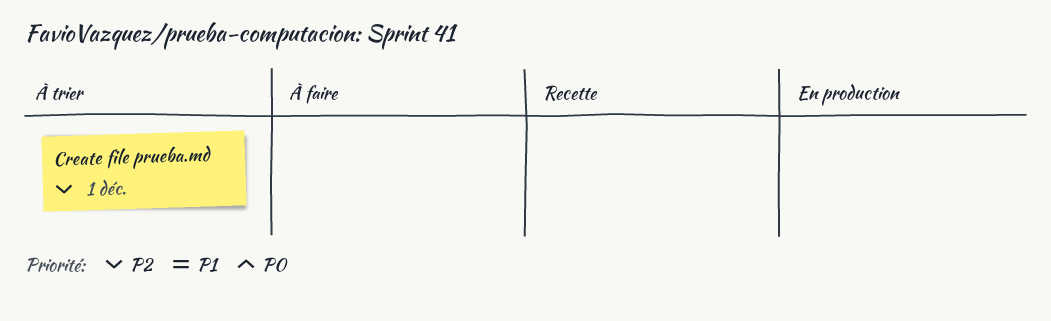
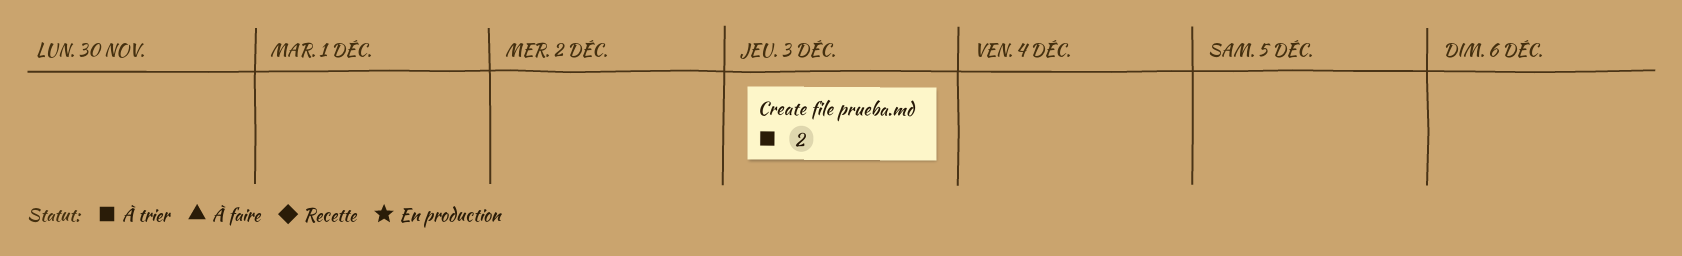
Create file prueba.md, due: Dec 1 -> Dec 3

